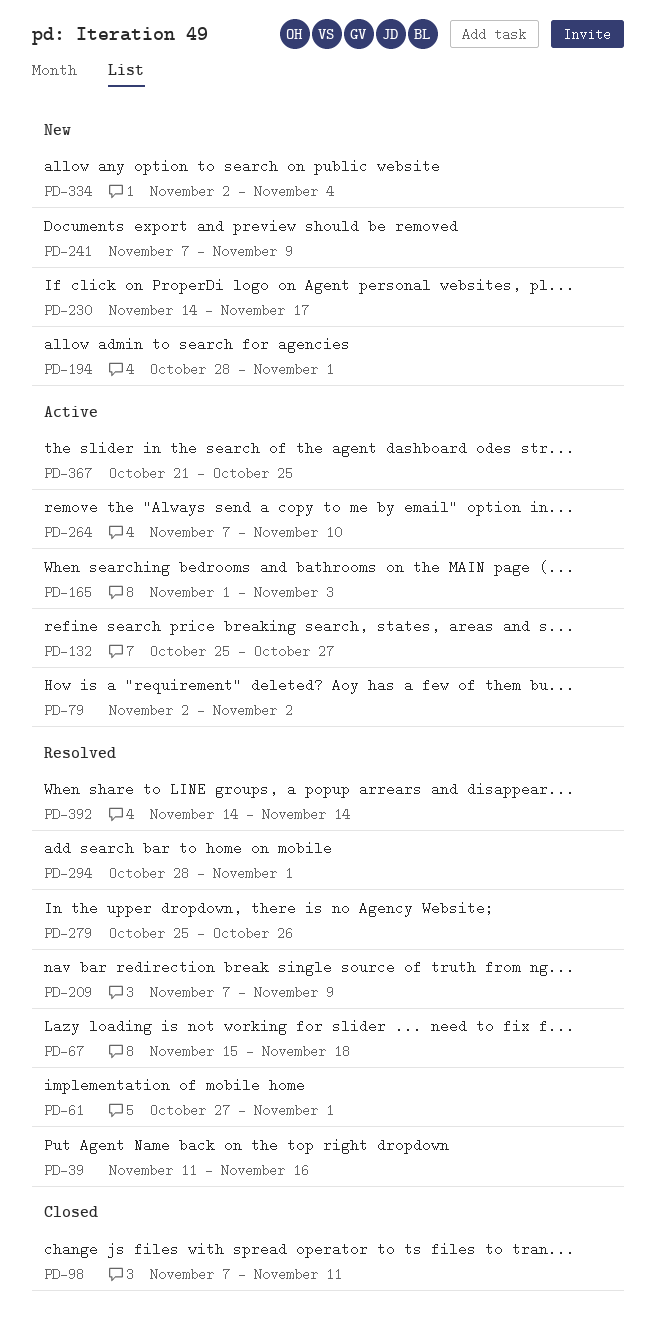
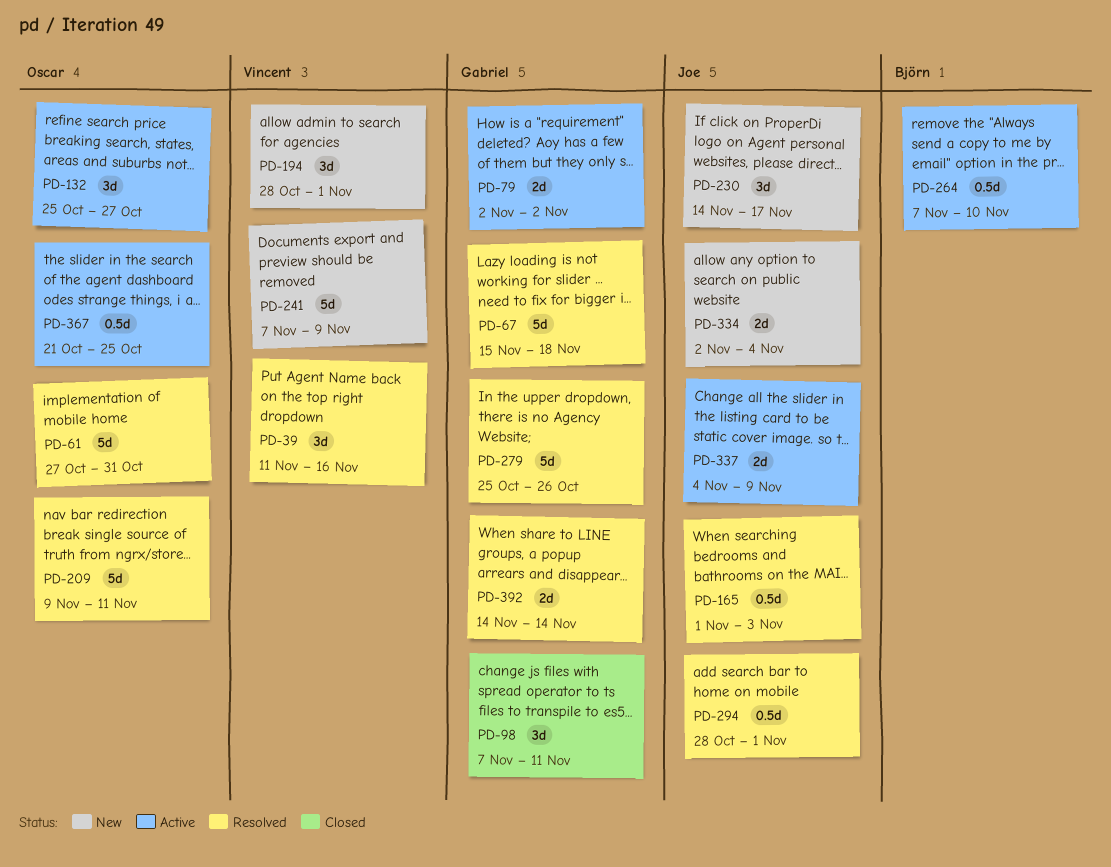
PD-61, due: Nov 1 -> Oct 31
PD-165, status: Active -> Resolved
PD-209, start: Nov 7 -> Nov 9
PD-209, due: Nov 9 -> Nov 11
PD-337: none -> present

